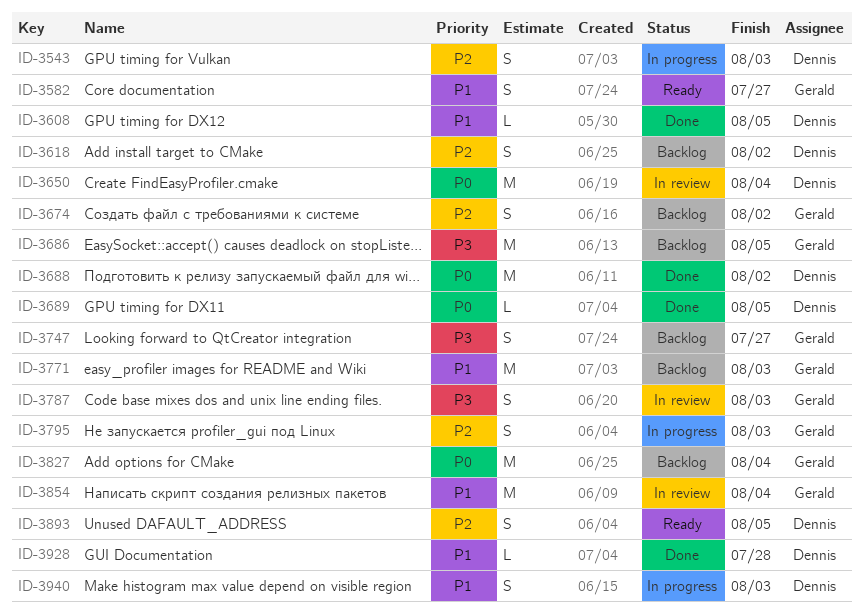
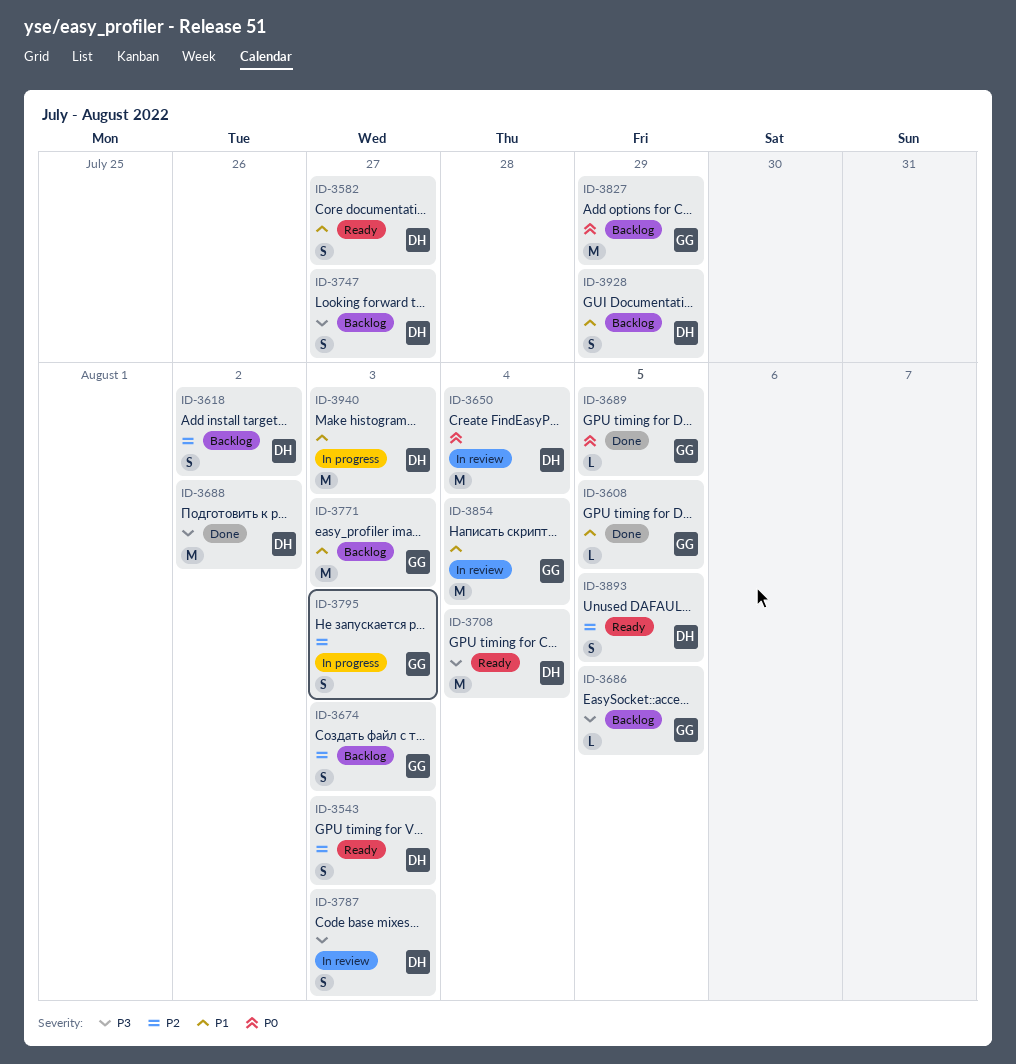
ID-3543, status: In progress -> Ready
ID-3582, owner: Gerald -> Dennis
ID-3608, owner: Dennis -> Gerald
ID-3674, due: Aug 2 -> Aug 3
ID-3686, estimate: M -> L
ID-3688, priority: P0 -> P3
ID-3689, owner: Dennis -> Gerald
ID-3708: none -> present
ID-3747, owner: Gerald -> Dennis
ID-3787, owner: Gerald -> Dennis
ID-3827, due: Aug 4 -> Jul 29
ID-3928, status: Done -> Backlog
ID-3928, estimate: L -> S
ID-3928, due: Jul 28 -> Jul 29
ID-3940, estimate: S -> M

